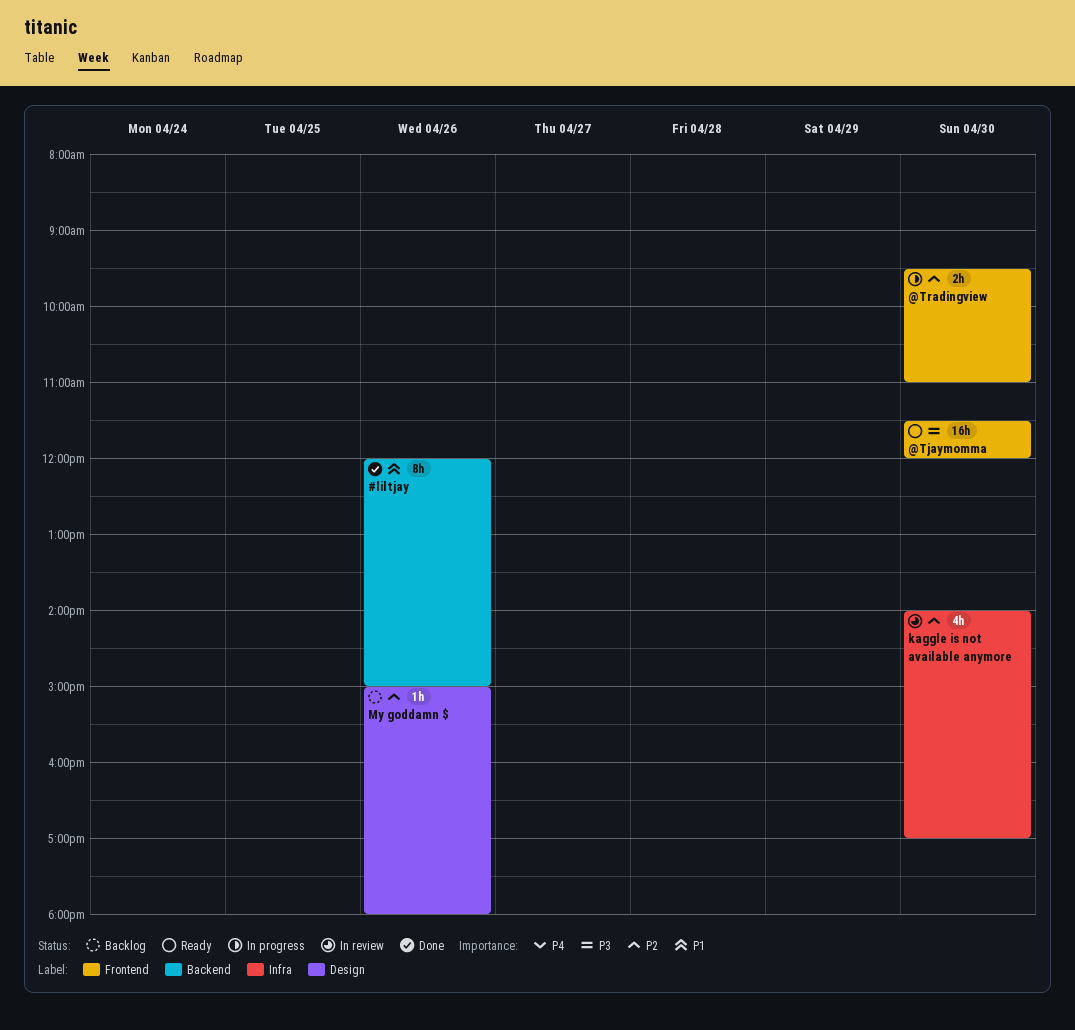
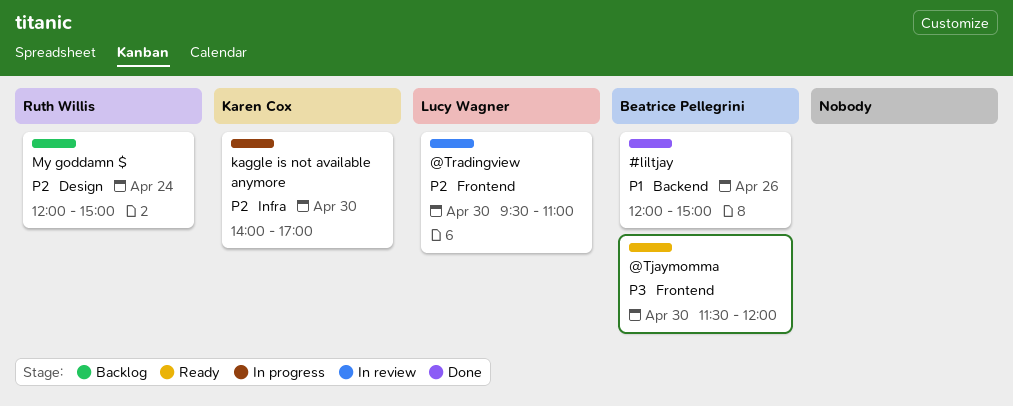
@Tradingview, status: In progress -> In review
kaggle is not available anymore, status: In review -> In progress
My goddamn $, day: Apr 26 -> Apr 24
My goddamn $, begins: 15:00 -> 12:00
My goddamn $, ends: 18:00 -> 15:00

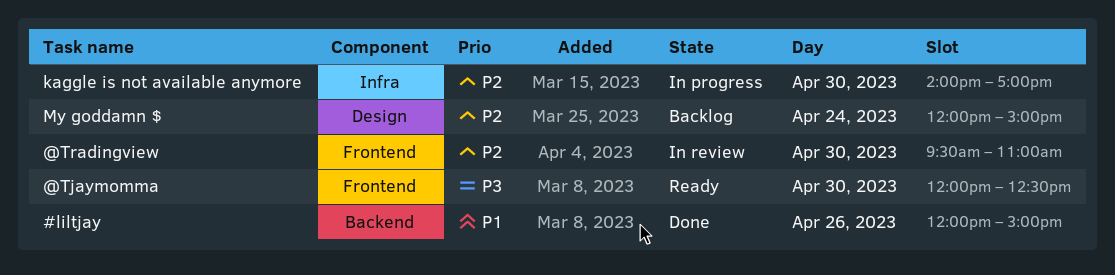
@Tjaymomma, begins: 11:30 -> 12:00
@Tjaymomma, ends: 12:00 -> 12:30

